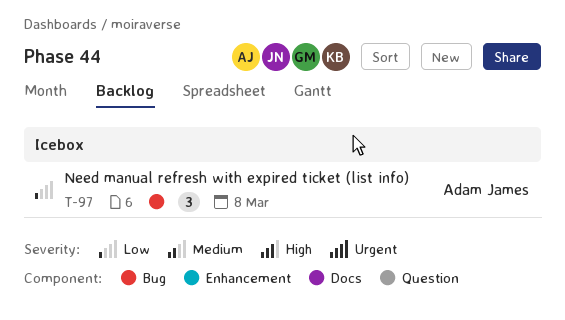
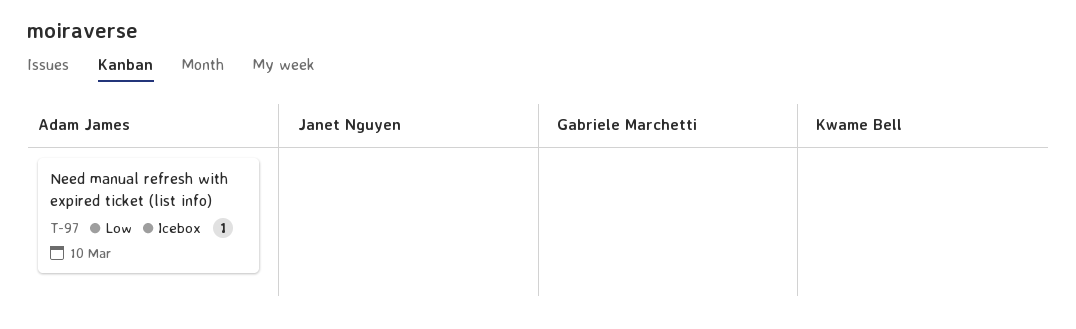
T-97, estimate: 3 -> 1
T-97, due: Mar 8 -> Mar 10

